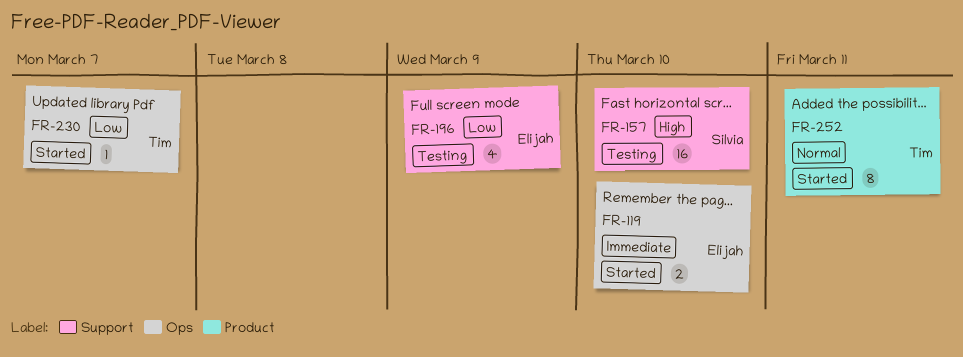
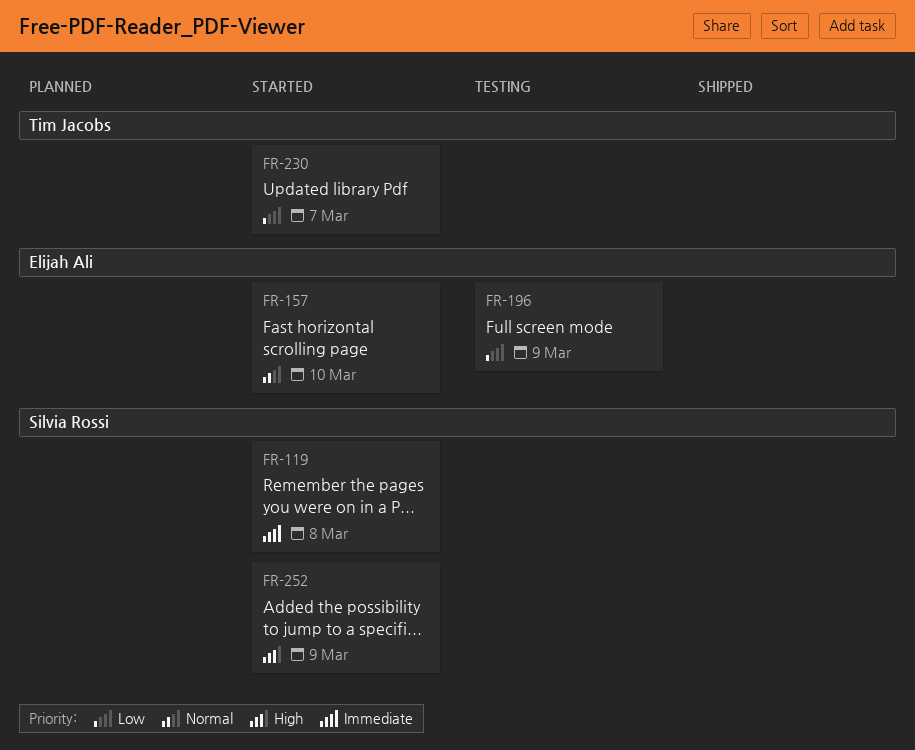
FR-119, owner: Elijah Ali -> Silvia Rossi
FR-119, due: Mar 10 -> Mar 8
FR-157, status: Testing -> Started
FR-157, owner: Silvia Rossi -> Elijah Ali
FR-157, priority: High -> Normal
FR-252, owner: Tim Jacobs -> Silvia Rossi
FR-252, priority: Normal -> High
FR-252, due: Mar 11 -> Mar 9

